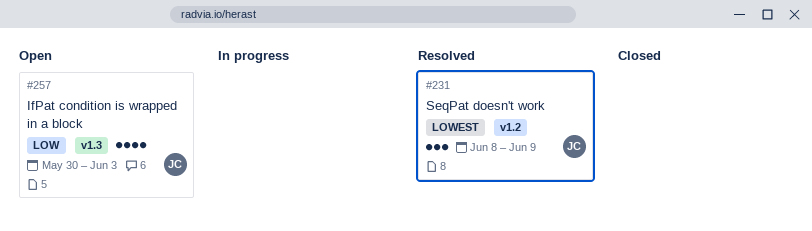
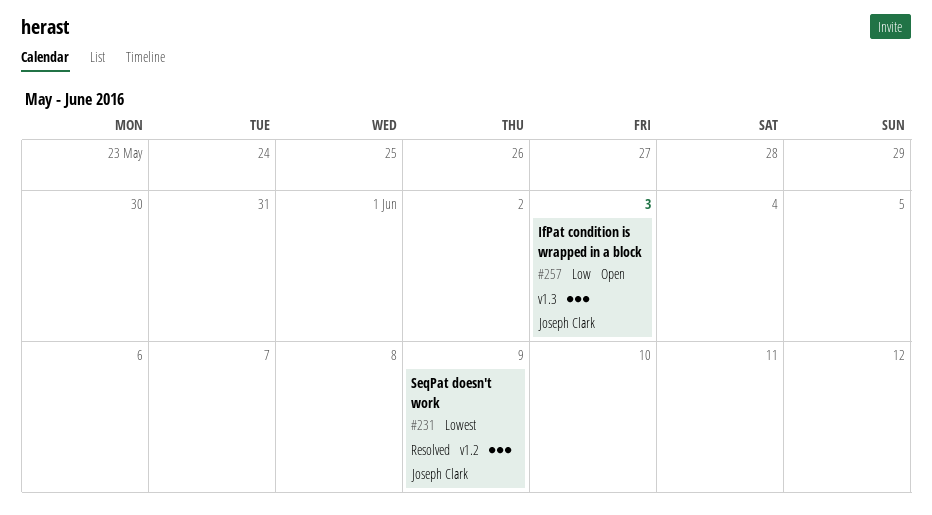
#257, estimate: 4 -> 3

